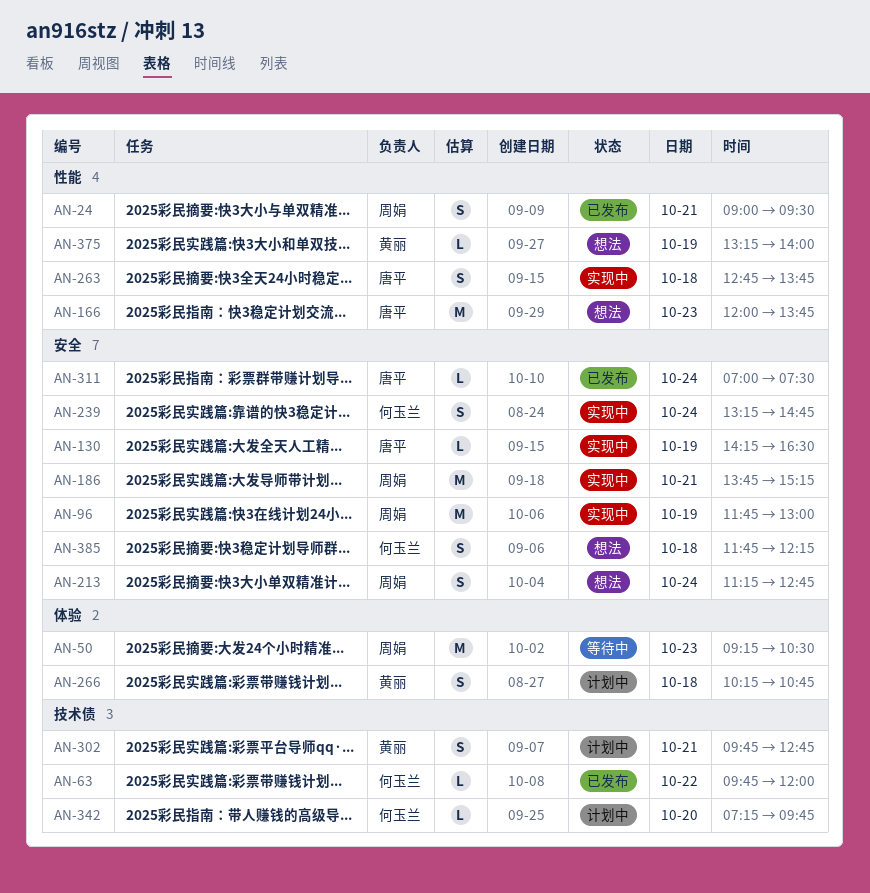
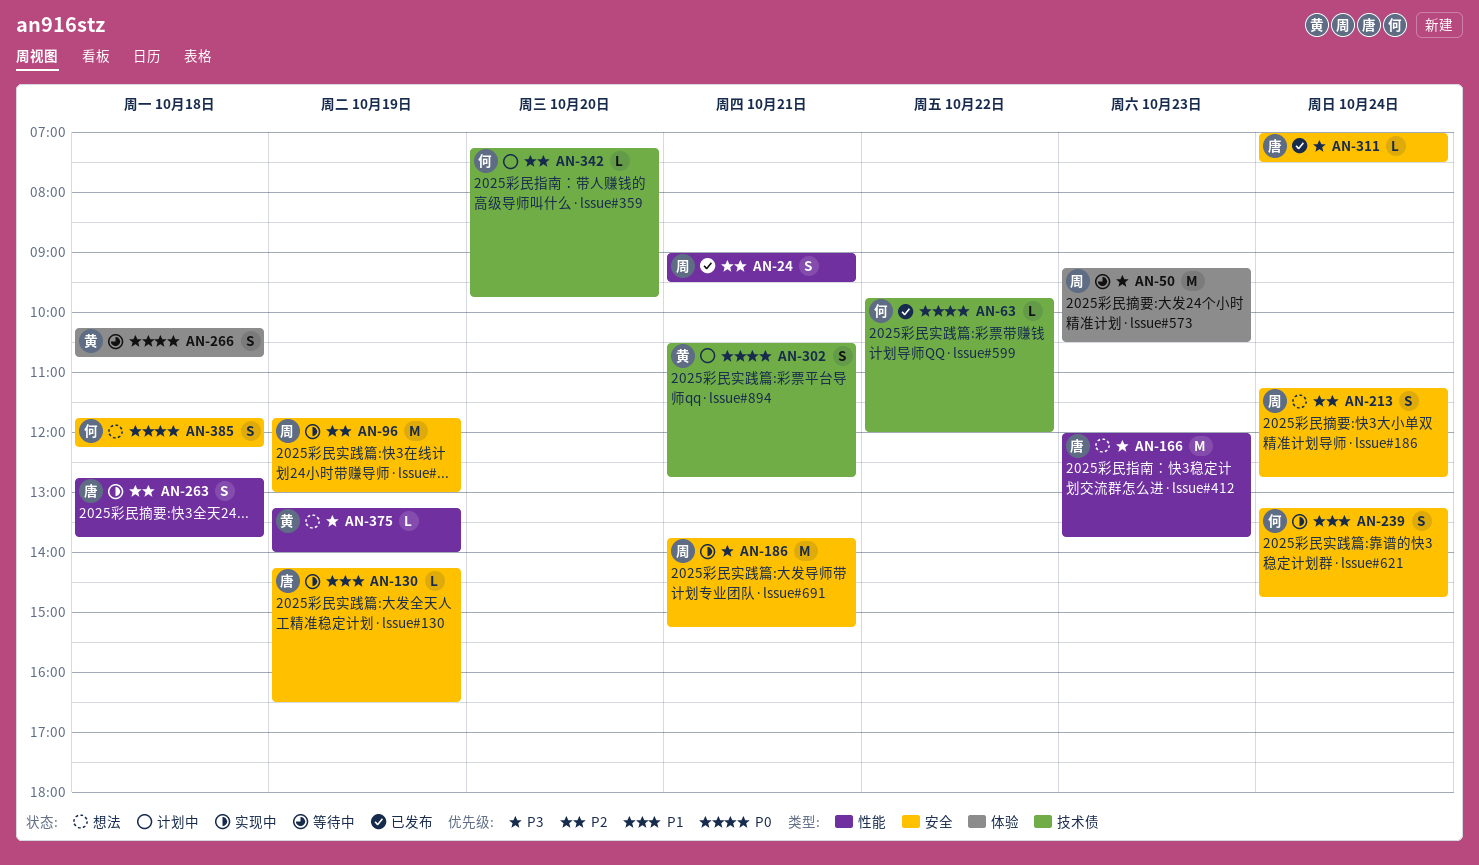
AN-266, status: 计划中 -> 等待中
AN-302, begins: 09:45 -> 10:30

